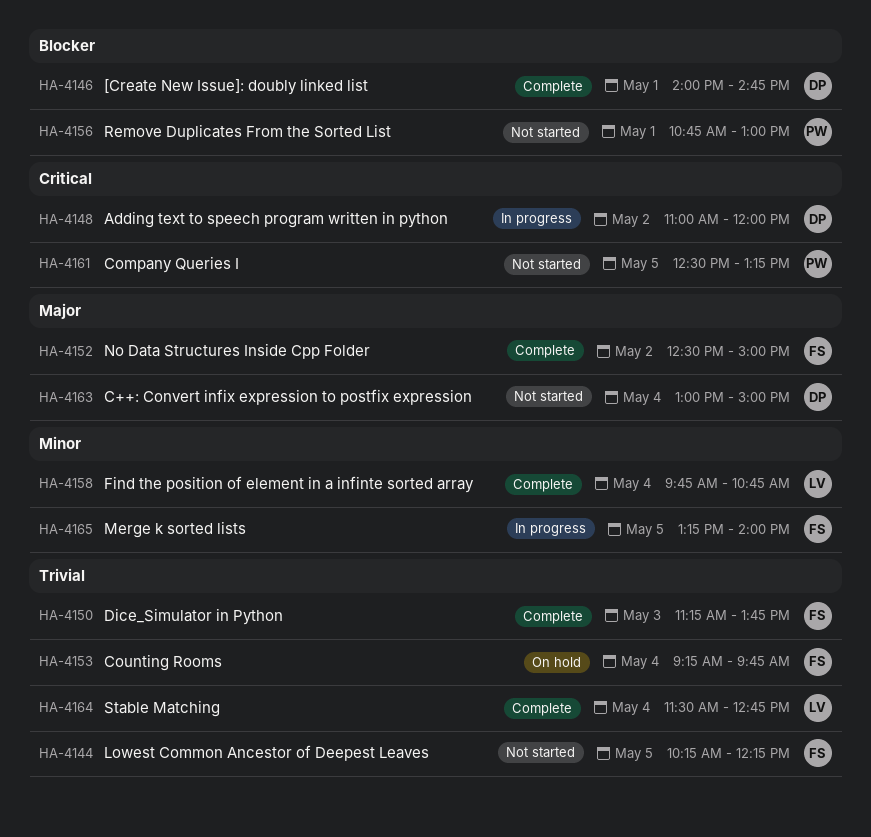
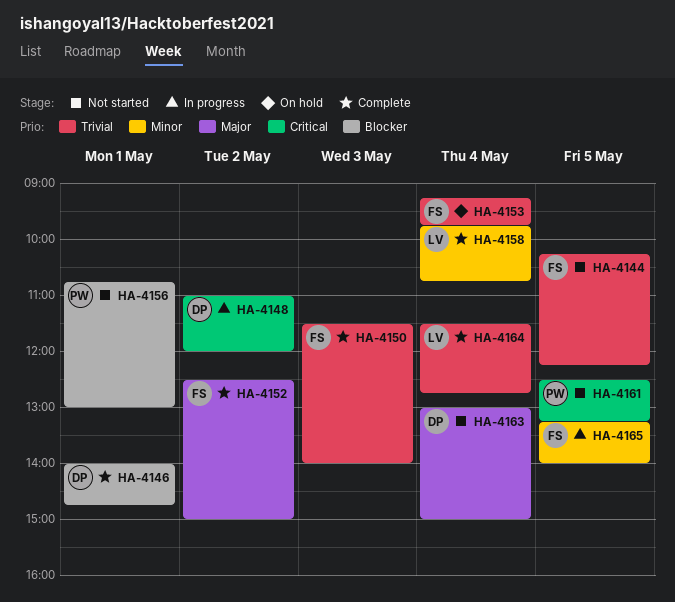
HA-4150, begins: 11:15 -> 11:30
HA-4150, ends: 13:45 -> 14:00

